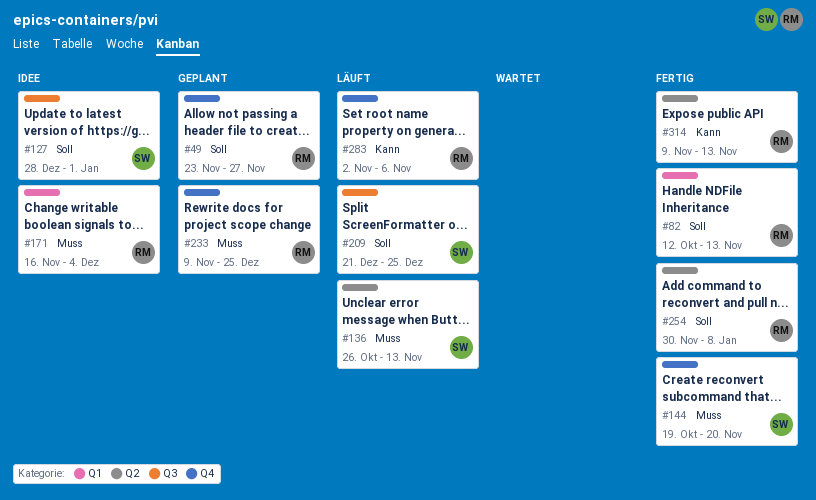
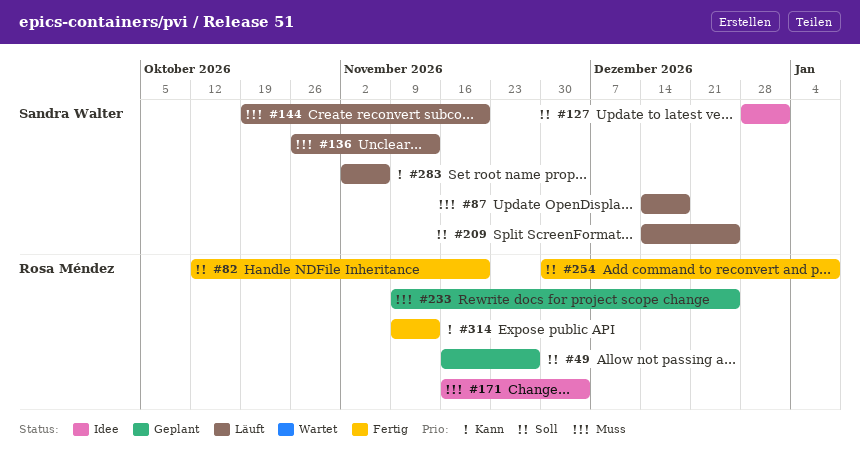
#49, start: Nov 23 -> Nov 16
#82, due: Nov 13 -> Nov 20
#87: none -> present
#144, status: Fertig -> Läuft
#209, start: Dec 21 -> Dec 14
#283, owner: Rosa Méndez -> Sandra Walter

